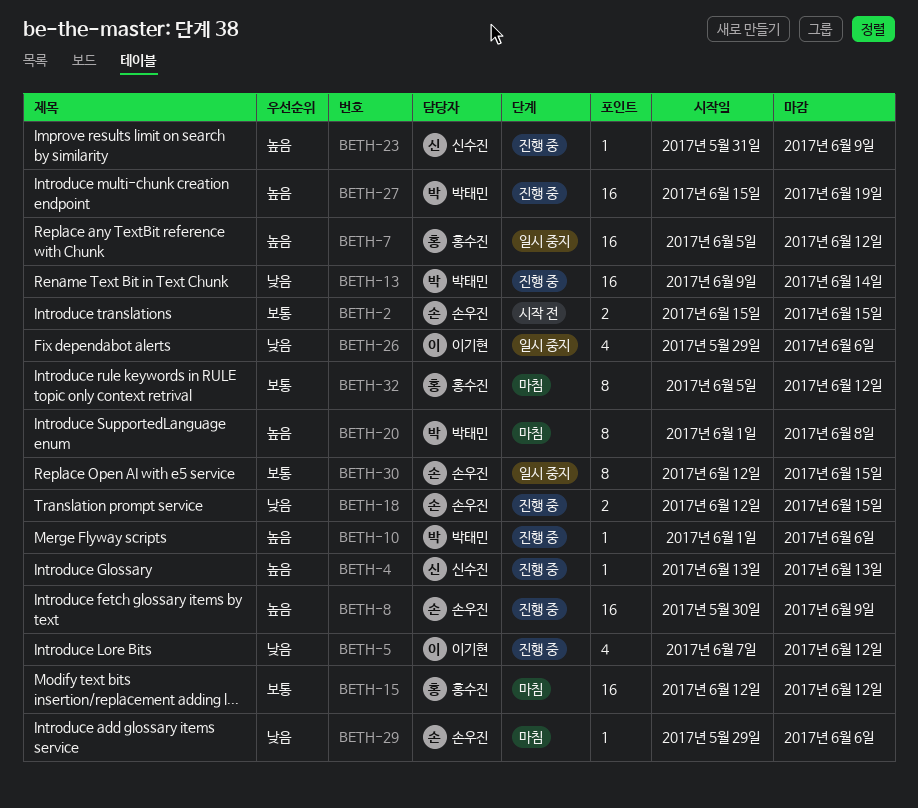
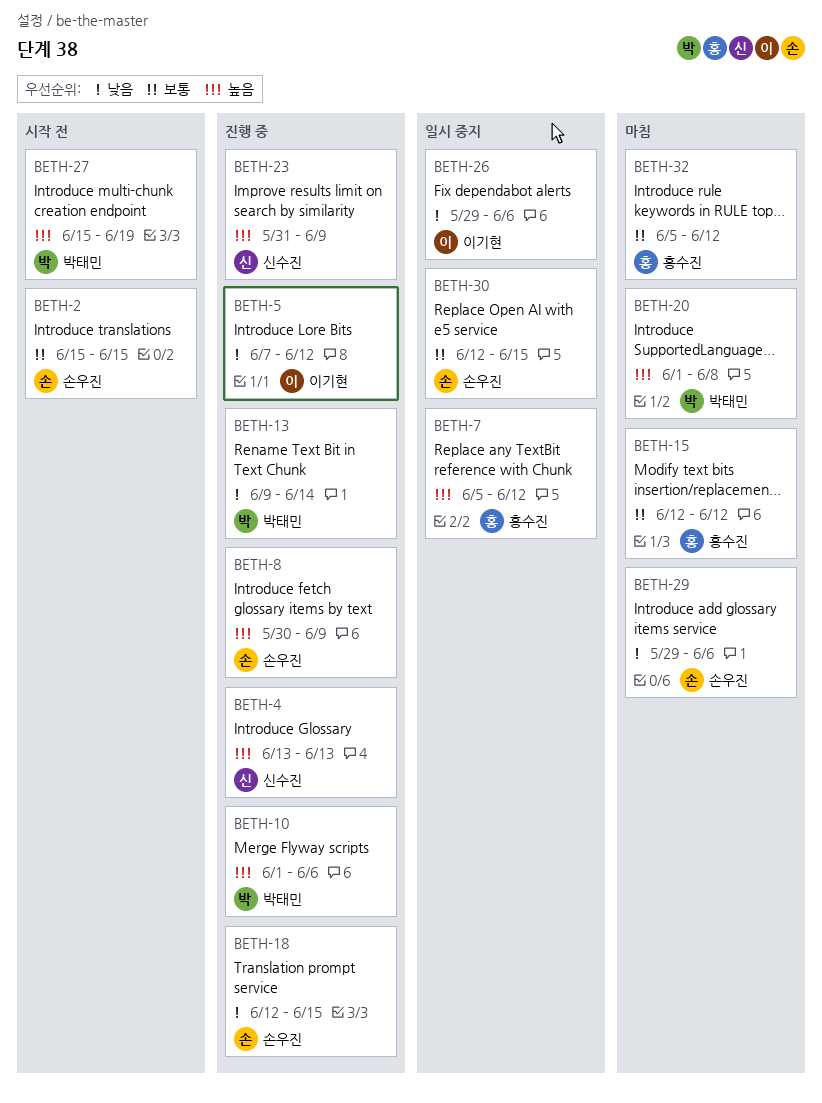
BETH-27, status: 진행 중 -> 시작 전

